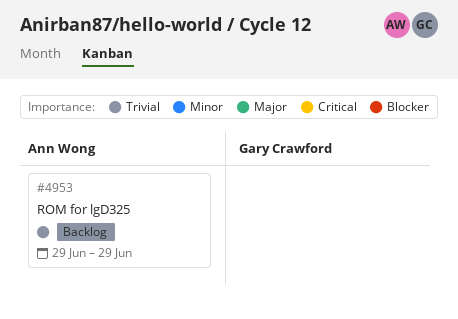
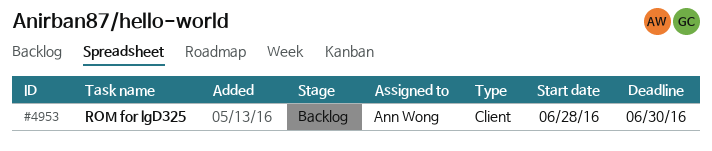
#4953, start: Jun 29 -> Jun 28
#4953, due: Jun 29 -> Jun 30

